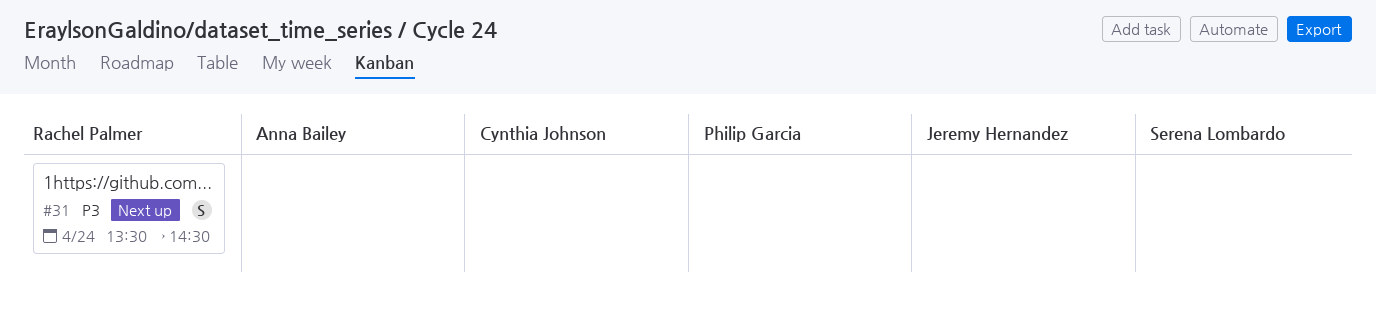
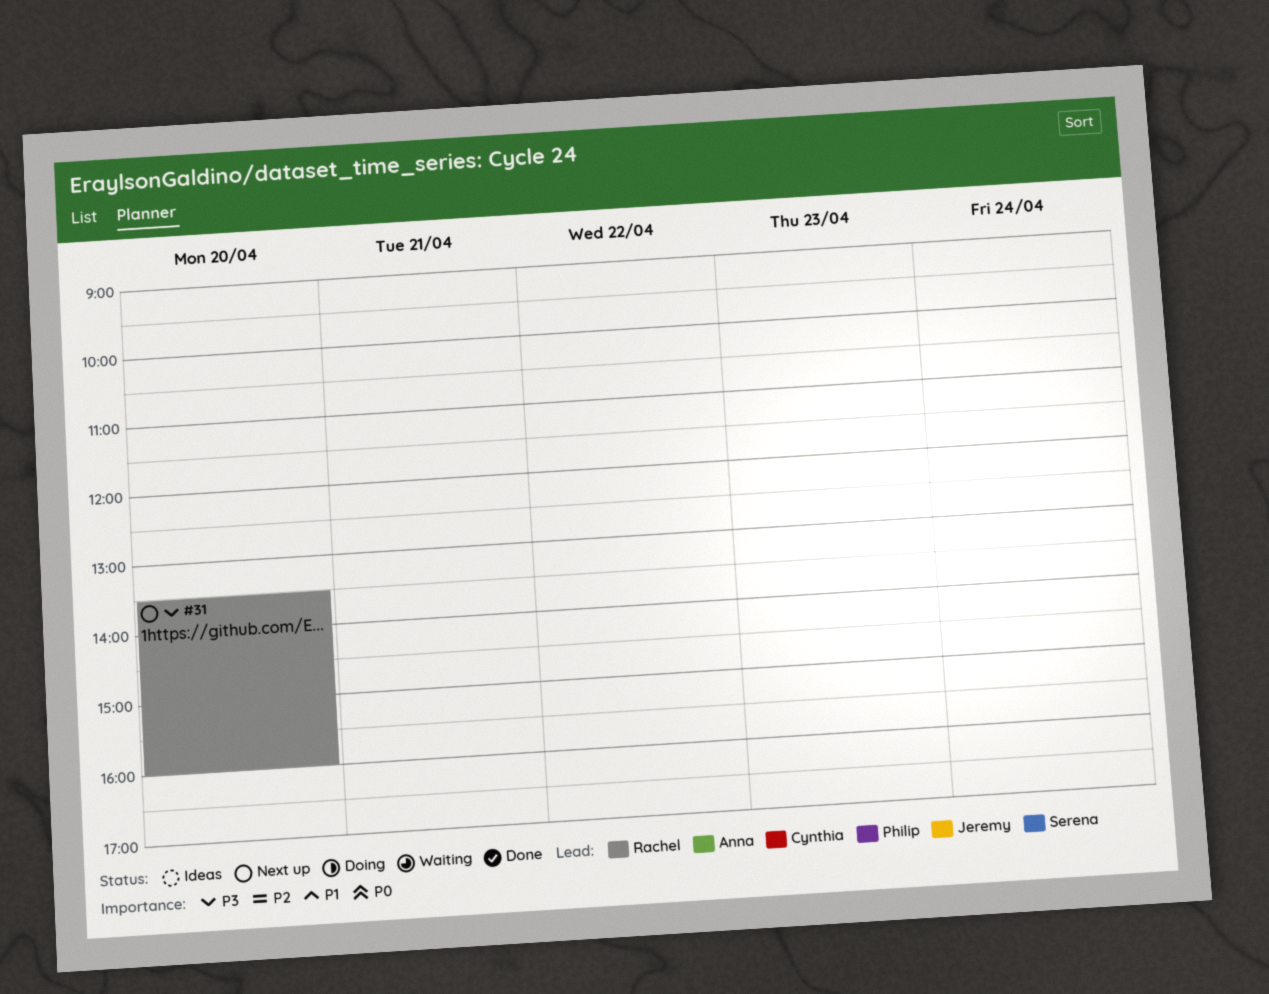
#31, day: Apr 24 -> Apr 20
#31, ends: 14:30 -> 16:00

